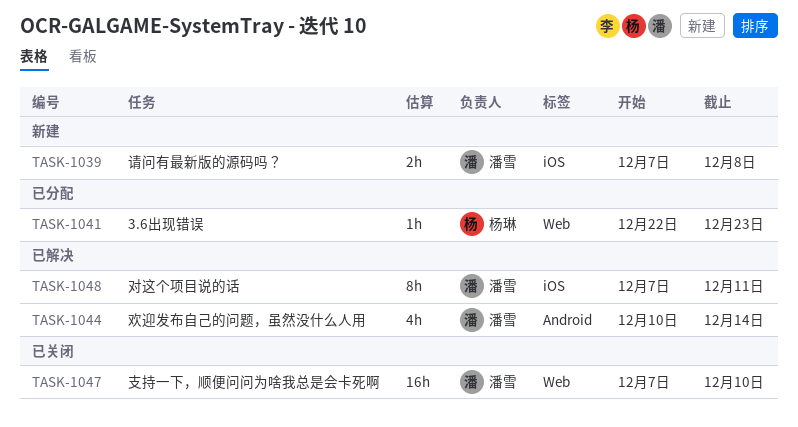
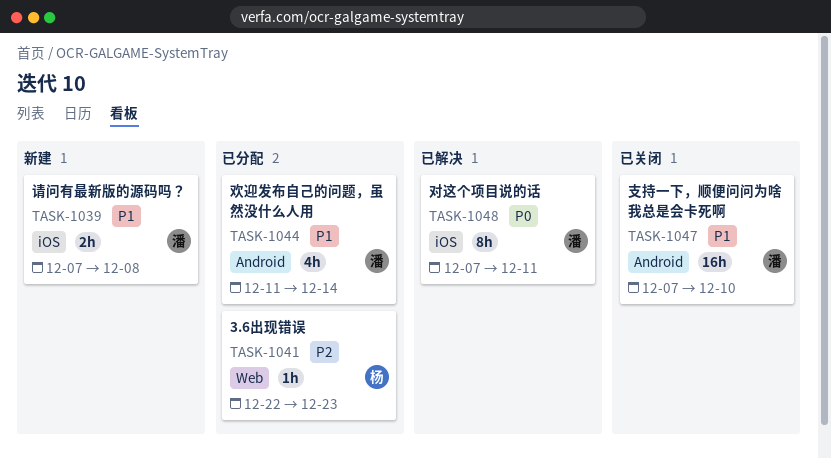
TASK-1044, status: 已解决 -> 已分配
TASK-1044, start: Dec 10 -> Dec 11
TASK-1047, label: Web -> Android

